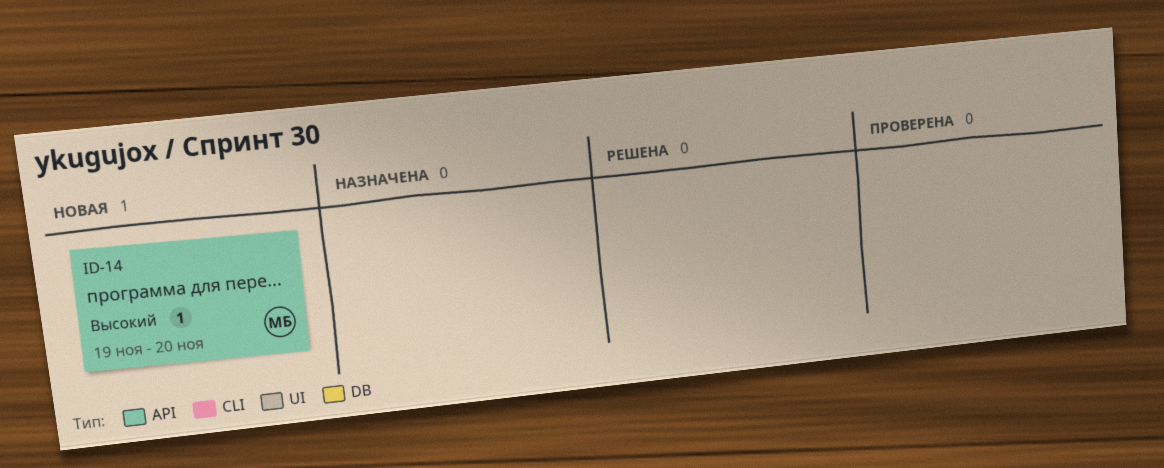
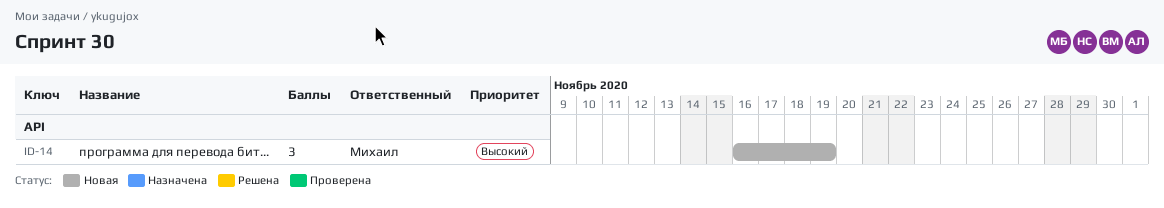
ID-14, estimate: 1 -> 3
ID-14, start: Nov 19 -> Nov 16
ID-14, due: Nov 20 -> Nov 19

